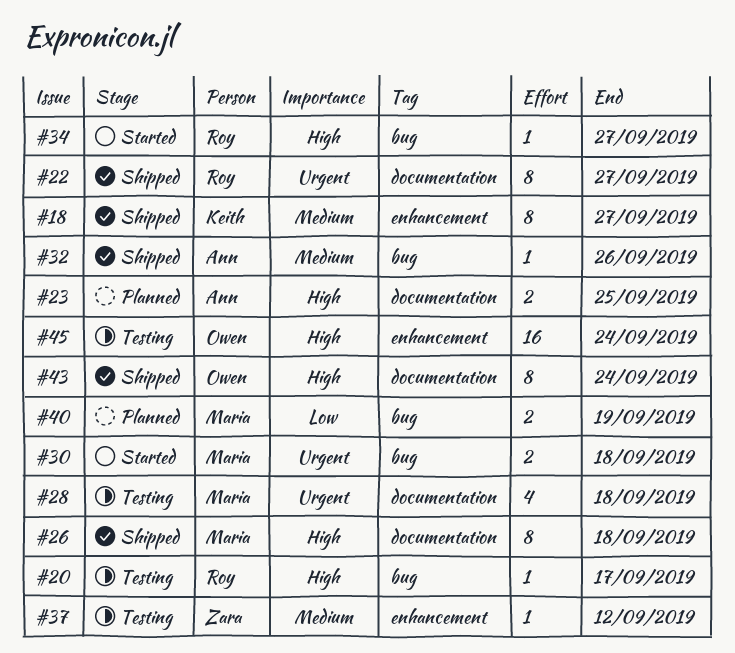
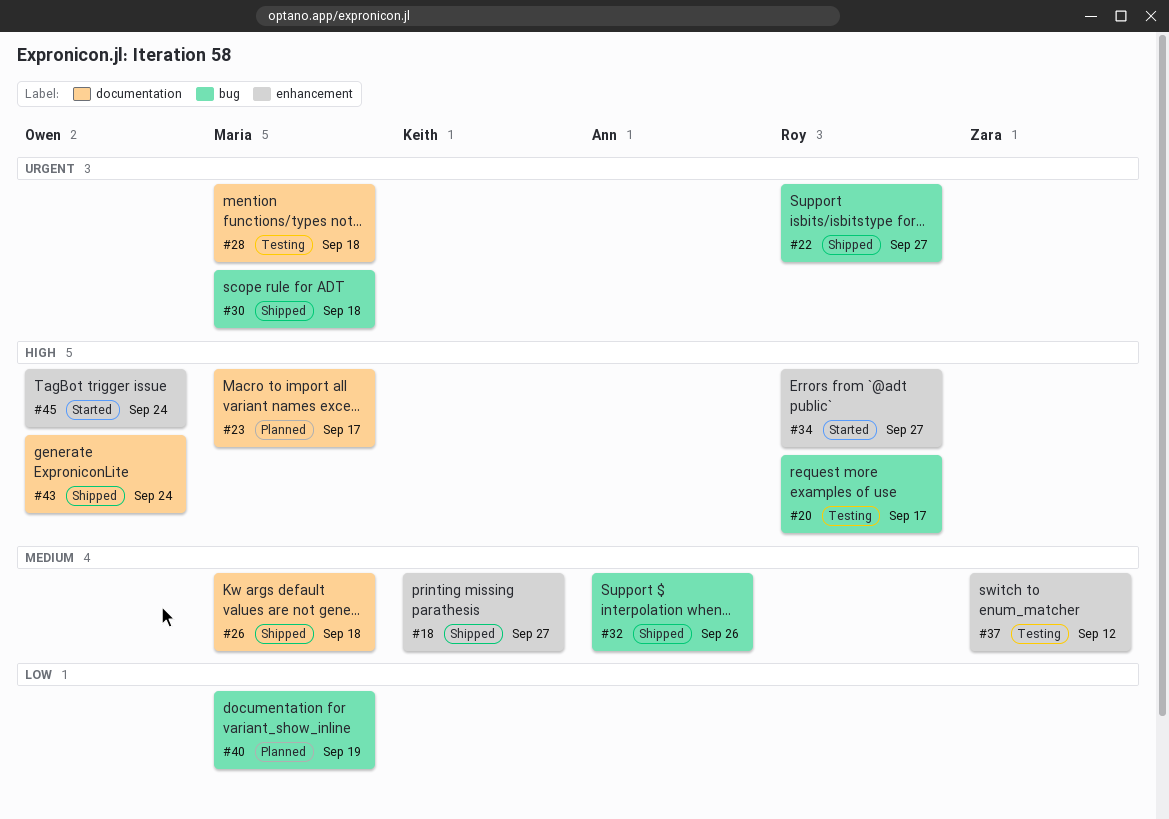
#22, label: documentation -> bug
#23, owner: Ann -> Maria
#23, due: Sep 25 -> Sep 17
#26, priority: High -> Medium
#30, status: Started -> Shipped
#34, label: bug -> enhancement
#45, status: Testing -> Started

